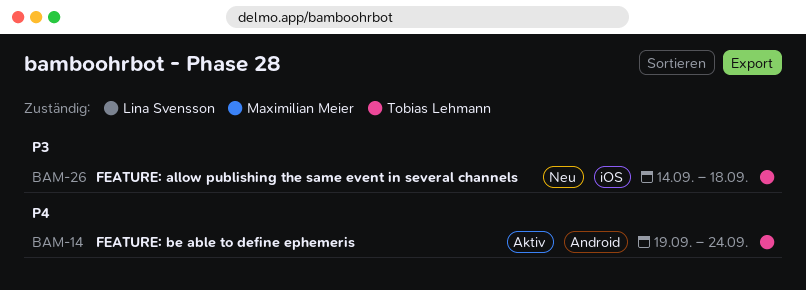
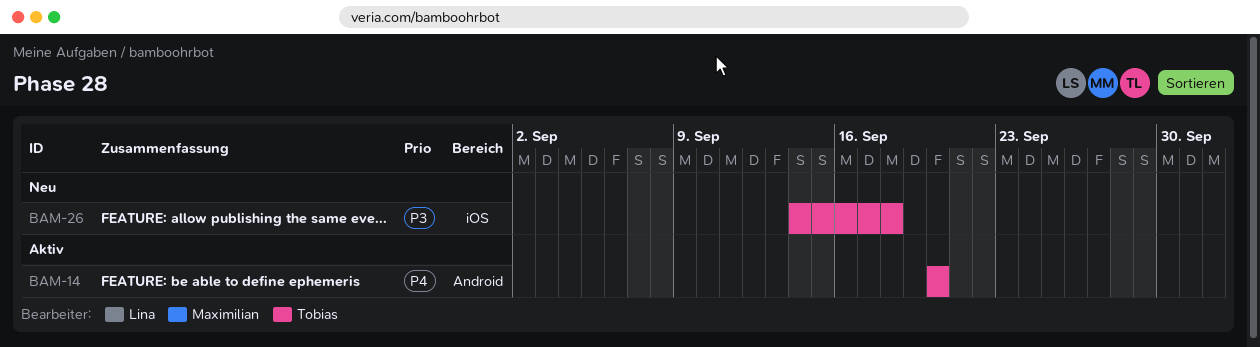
BAM-14, start: Sep 19 -> Sep 20
BAM-14, due: Sep 24 -> Sep 20

